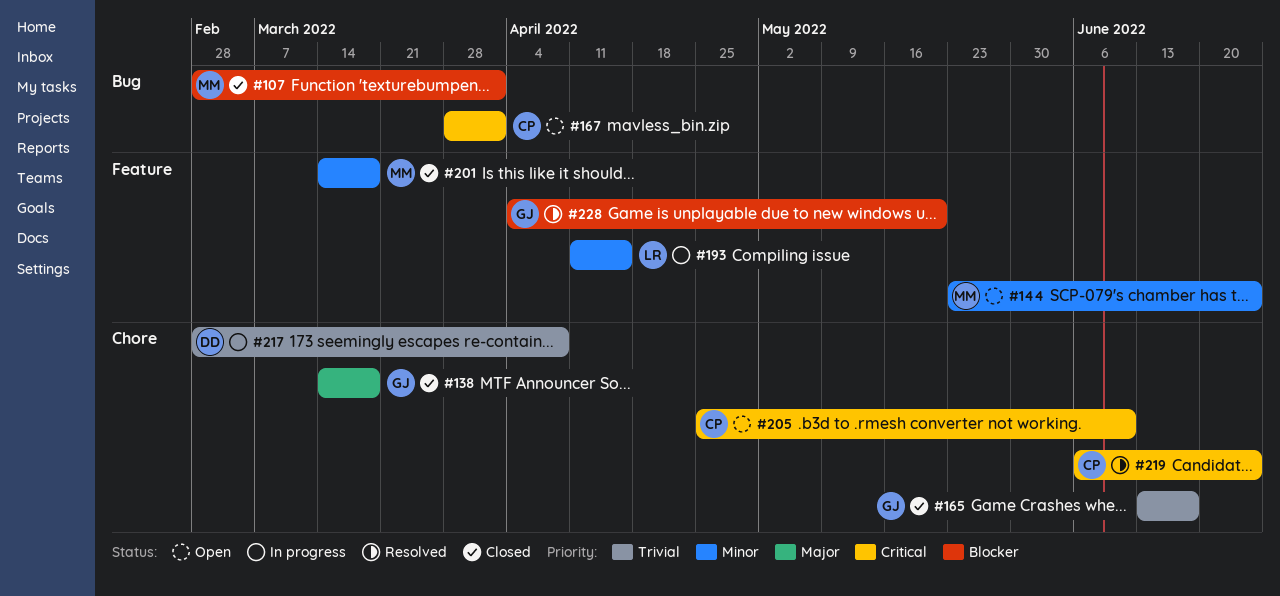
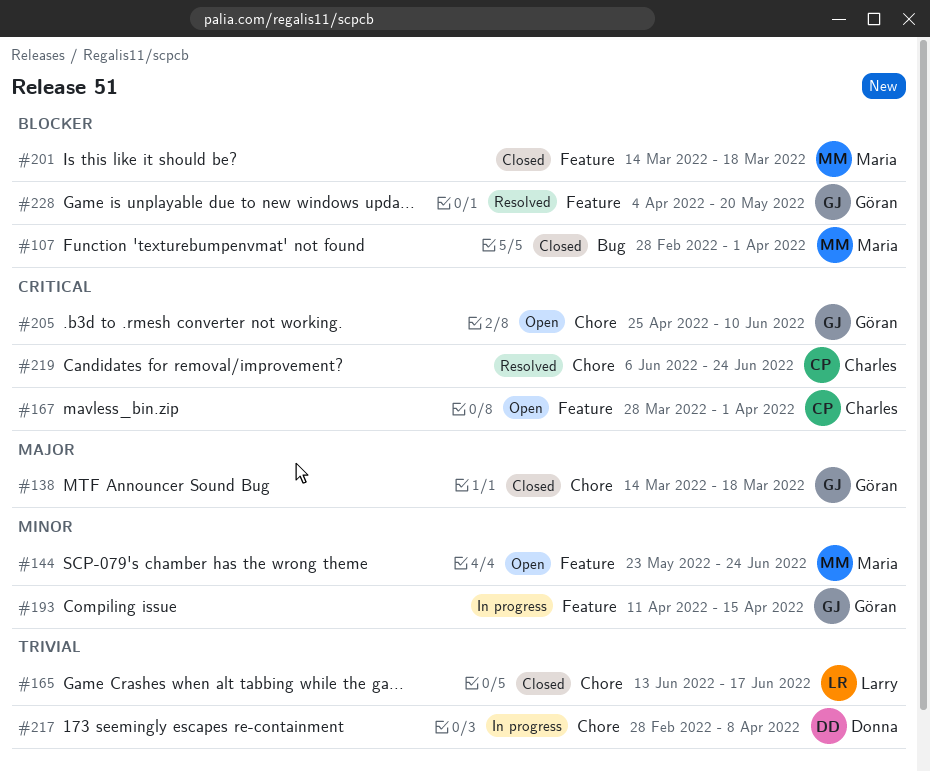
#165, owner: Göran -> Larry
#167, label: Bug -> Feature
#193, owner: Larry -> Göran
#201, priority: Minor -> Blocker
#205, owner: Charles -> Göran

